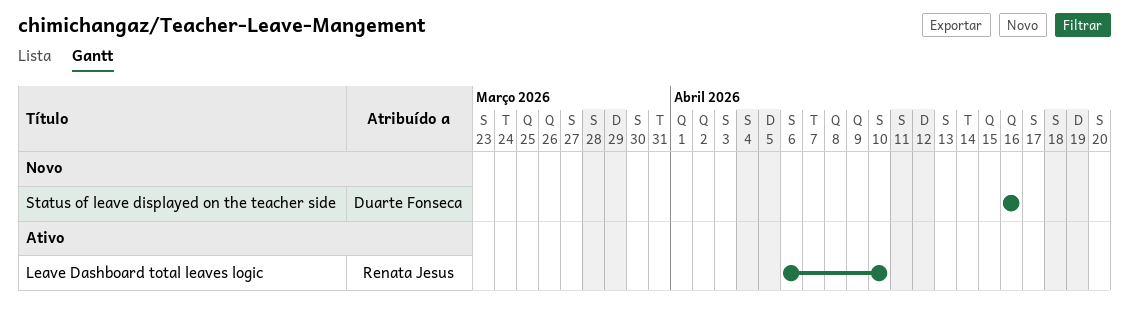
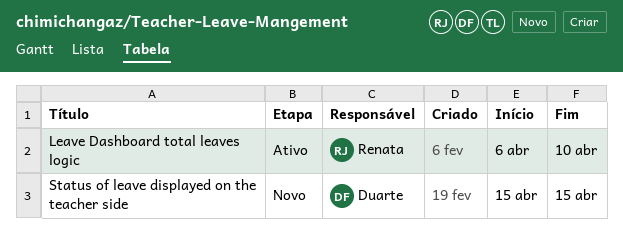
Status of leave displayed on the teacher side, start: Apr 16 -> Apr 15
Status of leave displayed on the teacher side, due: Apr 16 -> Apr 15

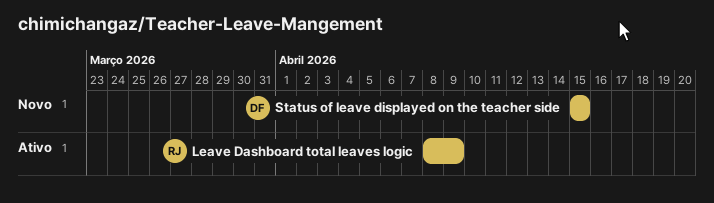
Leave Dashboard total leaves logic, start: Apr 6 -> Apr 8
Leave Dashboard total leaves logic, due: Apr 10 -> Apr 9

